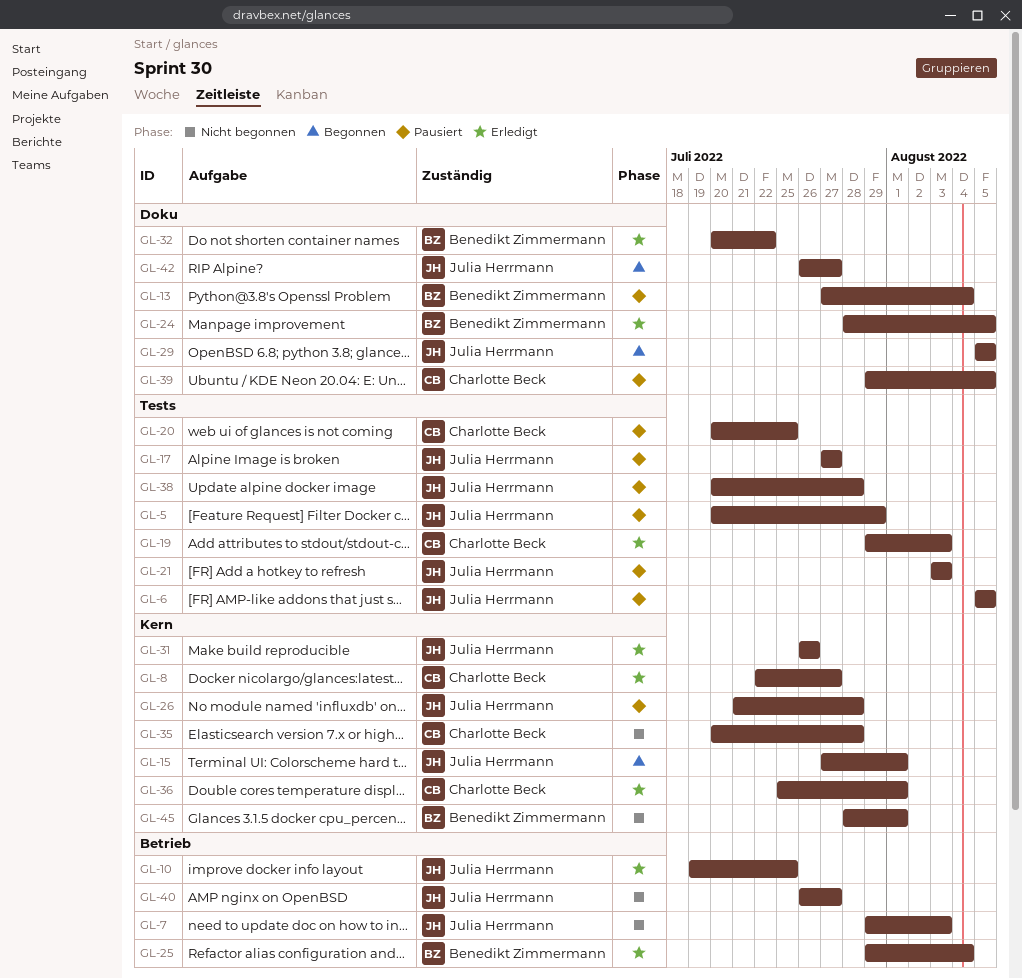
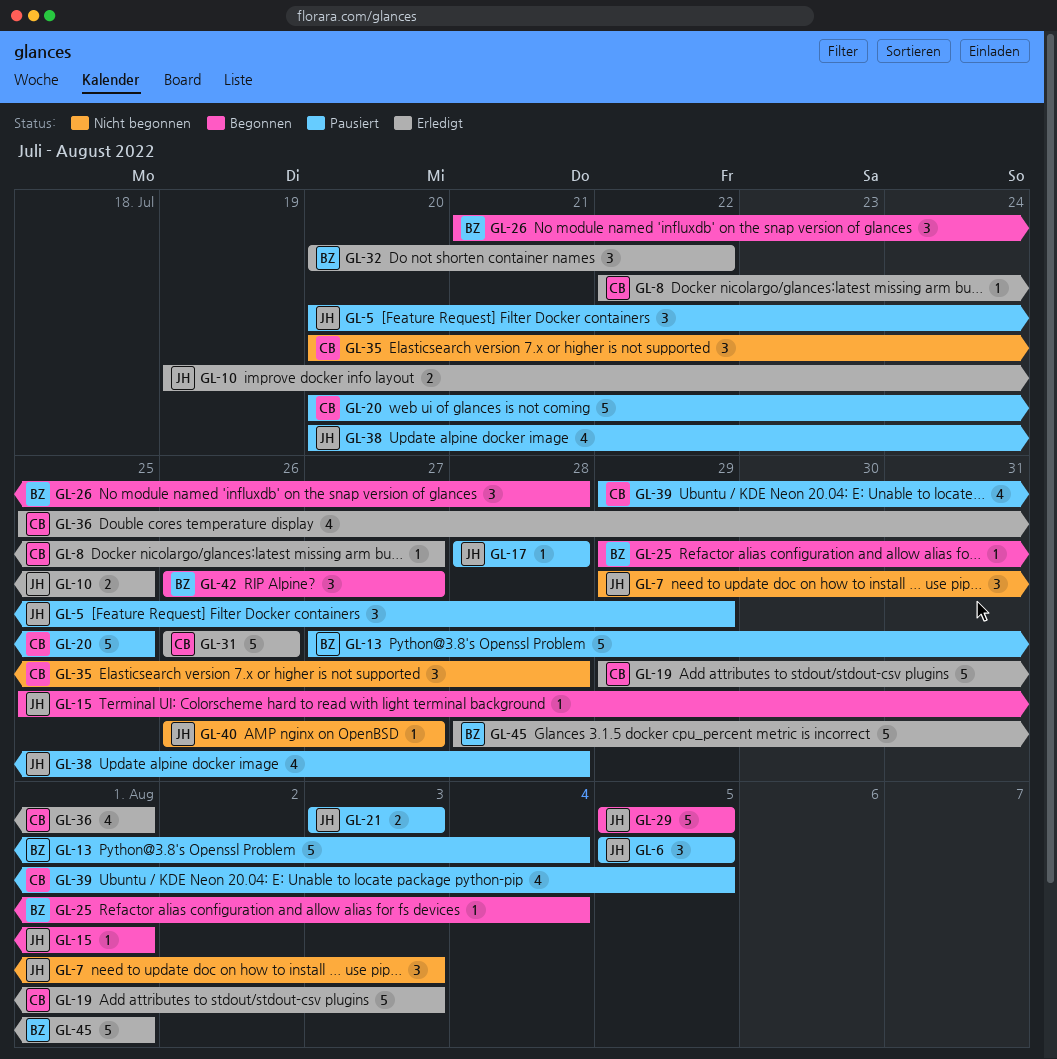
GL-15, start: Jul 27 -> Jul 25
GL-17, start: Jul 27 -> Jul 28
GL-17, due: Jul 27 -> Jul 28
GL-24: present -> none
GL-25, status: Erledigt -> Begonnen
GL-26, status: Pausiert -> Begonnen
GL-26, owner: Julia Herrmann -> Benedikt Zimmermann
GL-31, owner: Julia Herrmann -> Charlotte Beck
GL-42, owner: Julia Herrmann -> Benedikt Zimmermann
GL-45, status: Nicht begonnen -> Erledigt

